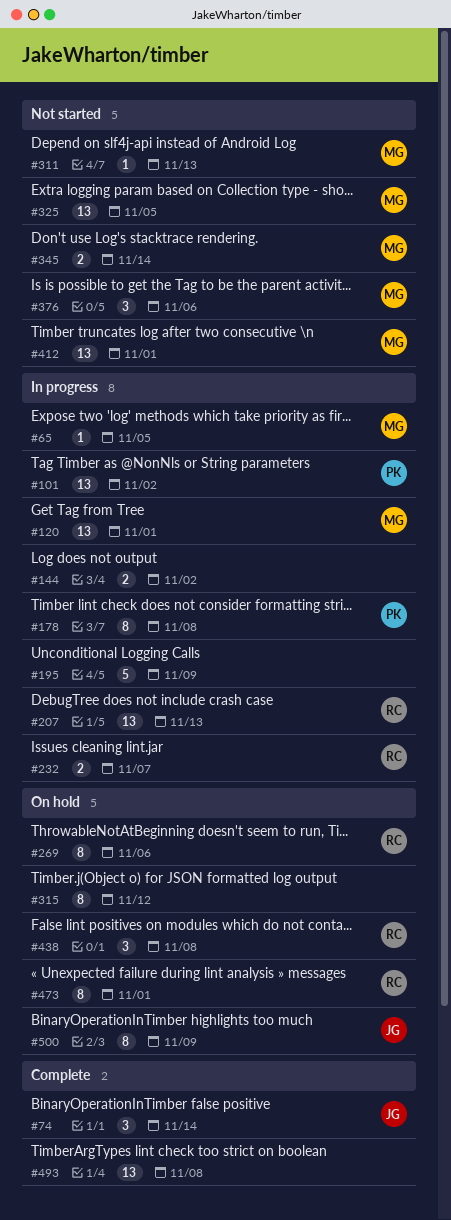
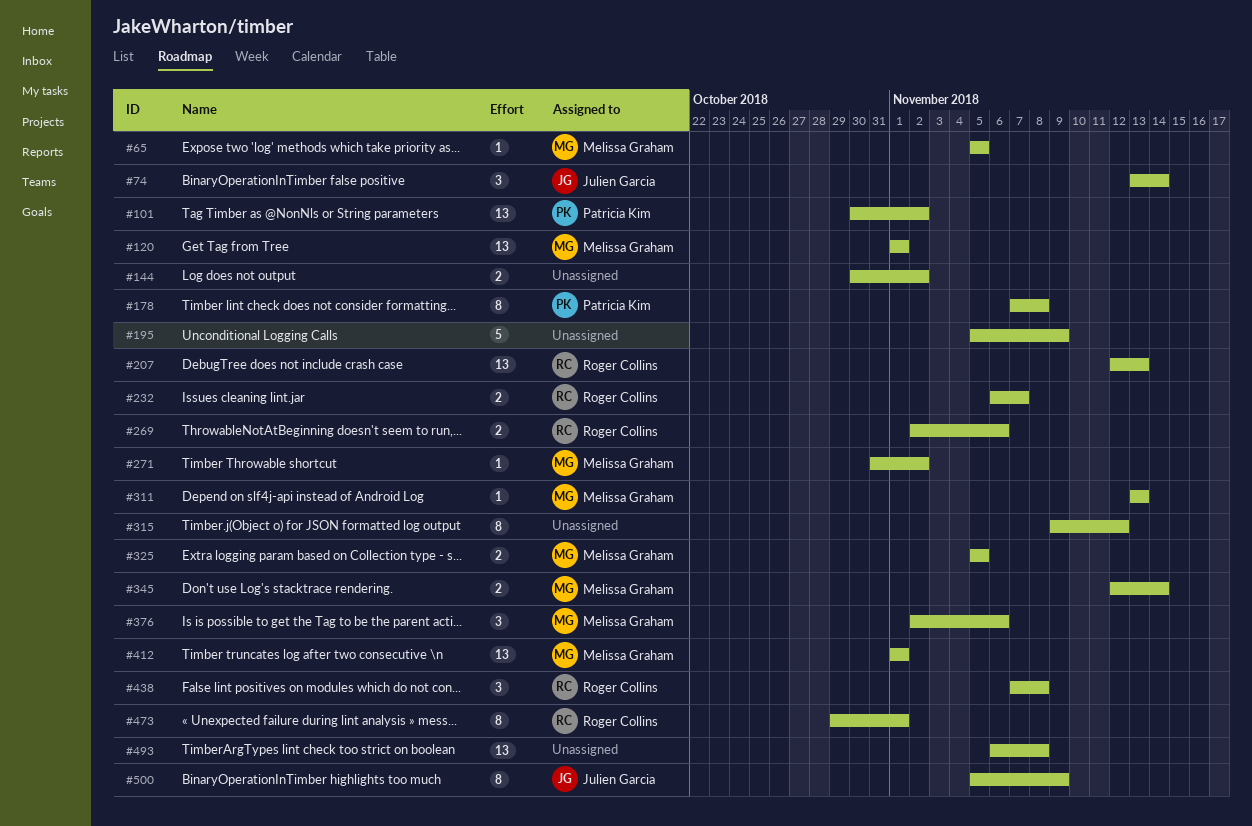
#269, estimate: 8 -> 2
#271: none -> present
#325, estimate: 13 -> 2

